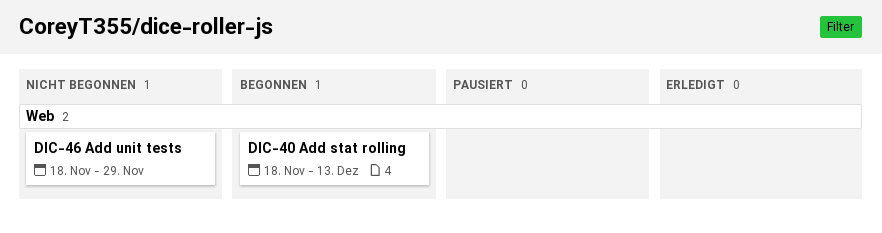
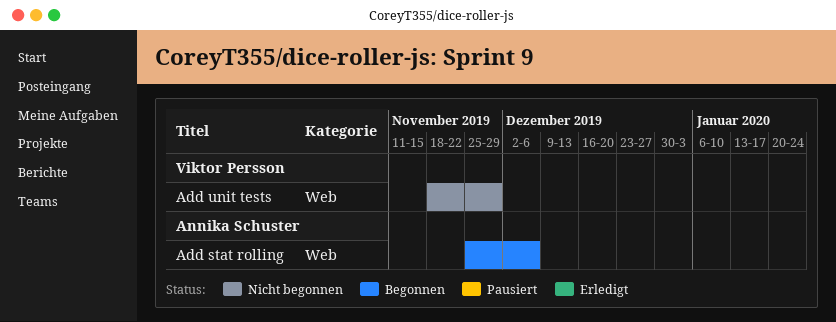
Add stat rolling, start: Nov 18 -> Nov 25
Add stat rolling, due: Dec 13 -> Dec 6

